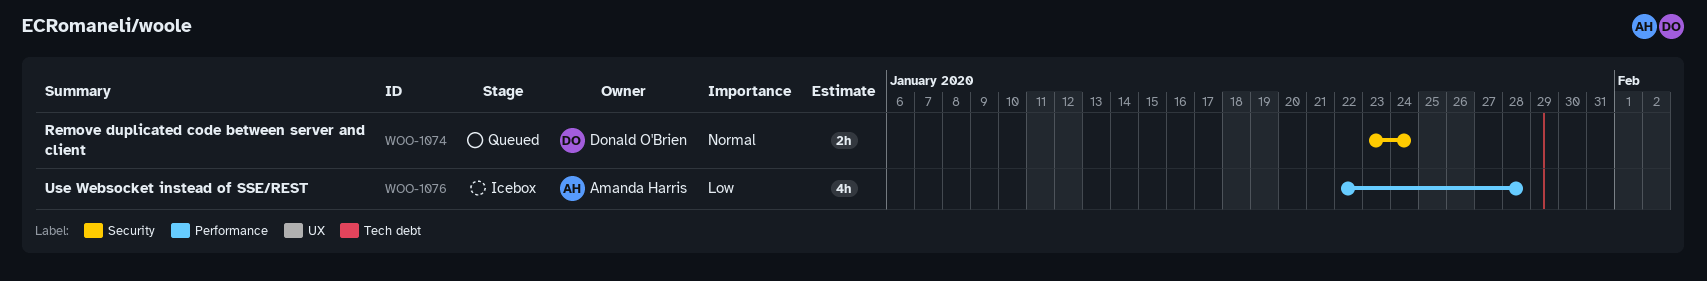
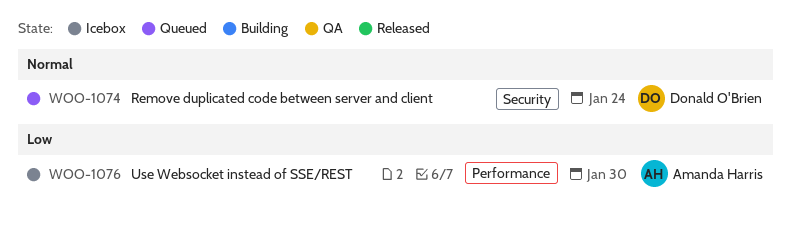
WOO-1076, due: Jan 28 -> Jan 30

